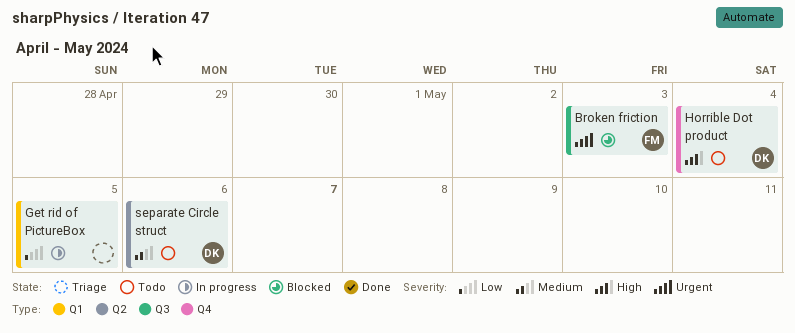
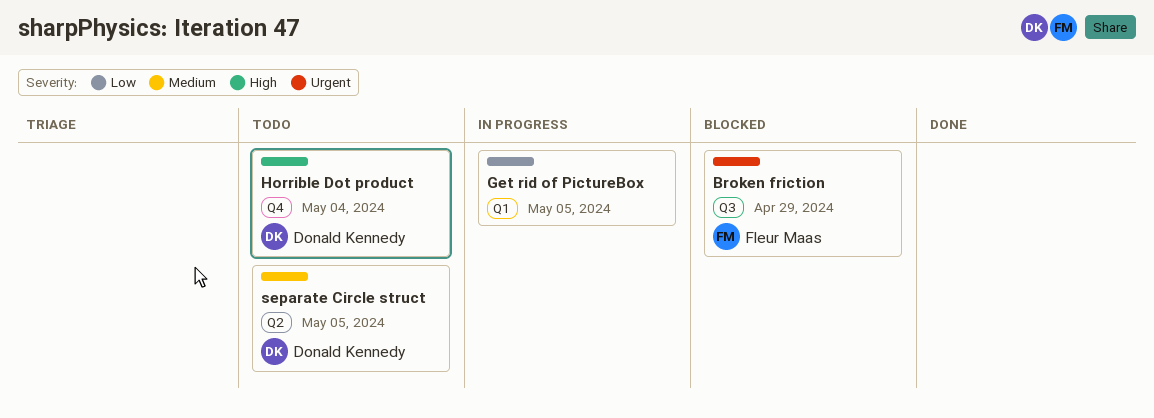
Broken friction, due: May 3 -> Apr 29
separate Circle struct, due: May 6 -> May 5

